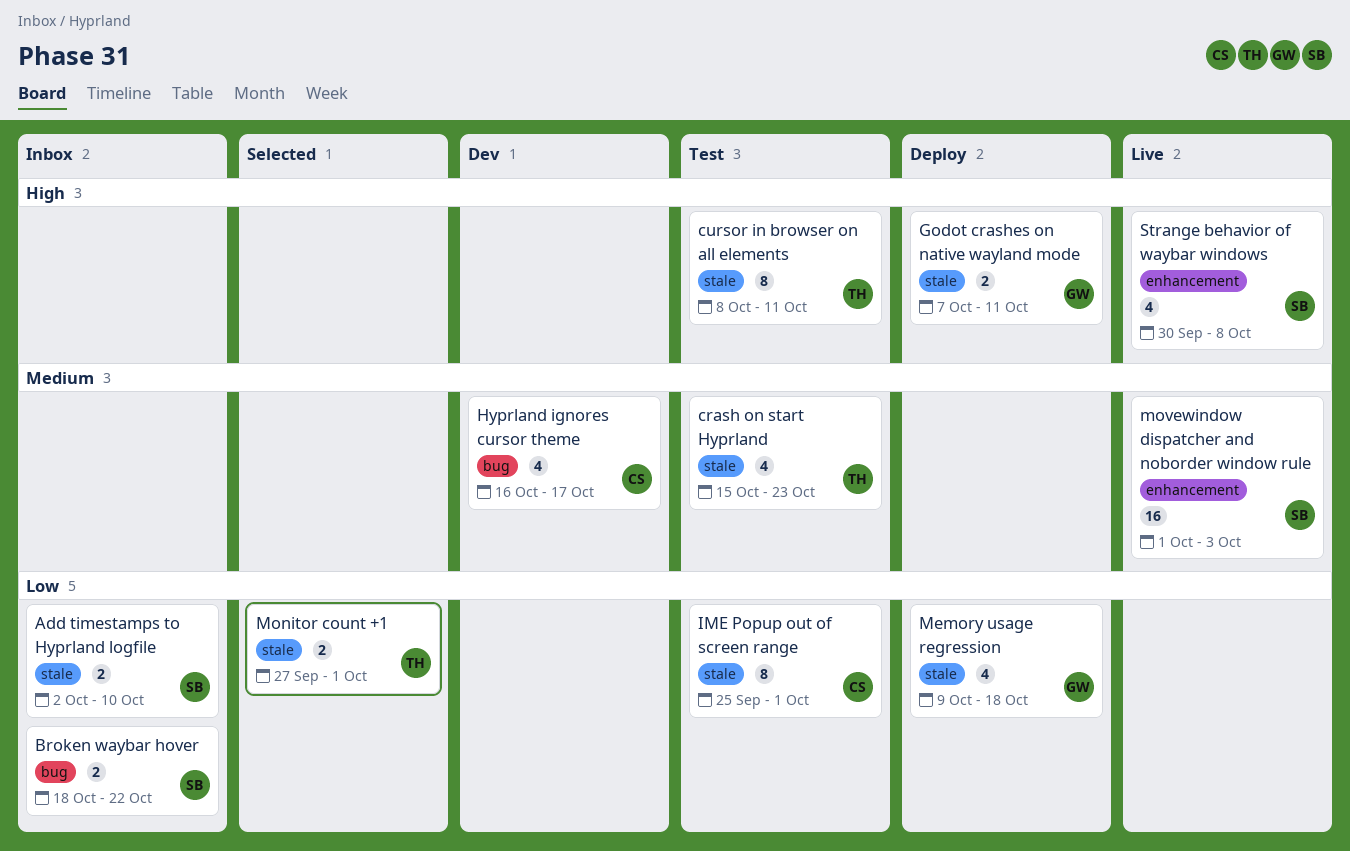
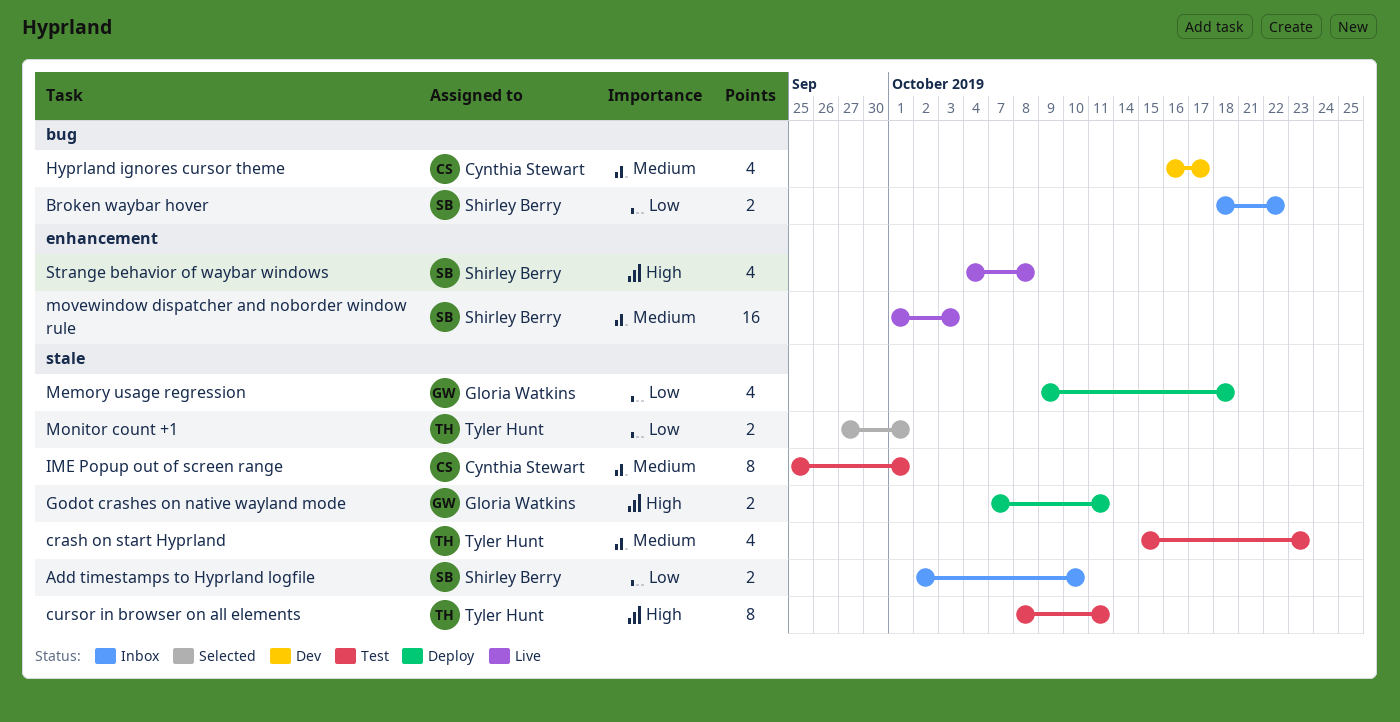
IME Popup out of screen range, priority: Low -> Medium
Strange behavior of waybar windows, start: Sep 30 -> Oct 4

